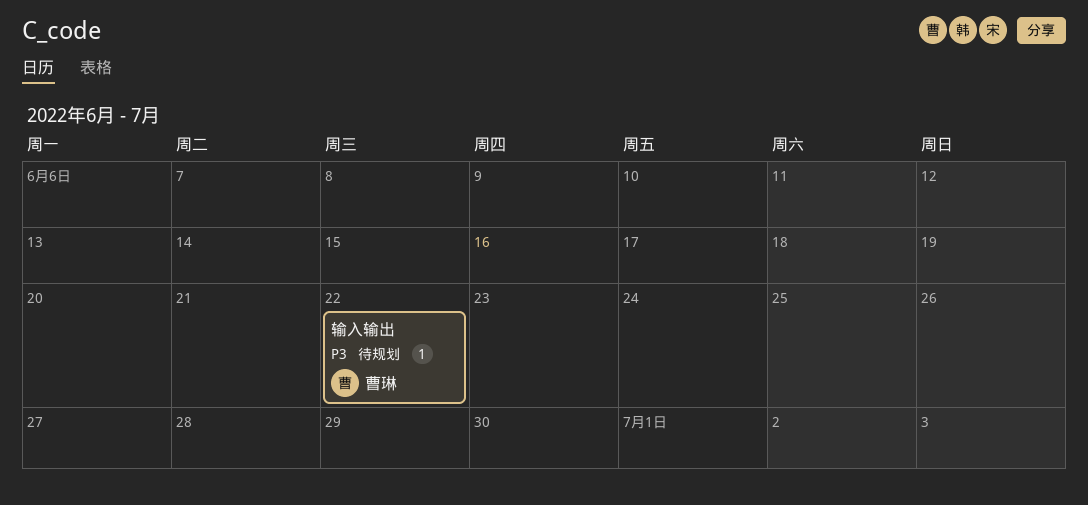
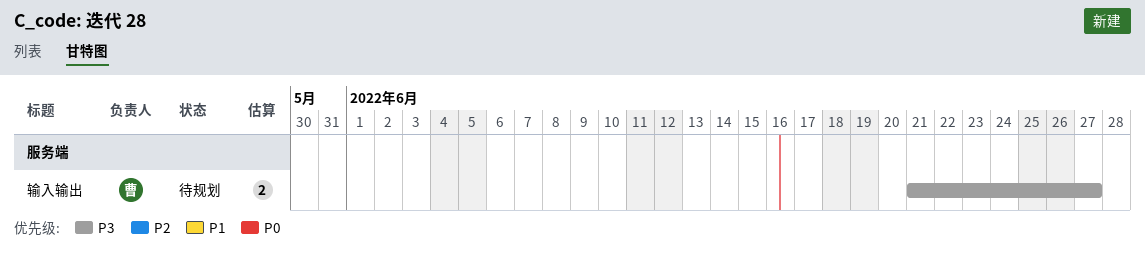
输入输出, estimate: 1 -> 2
输入输出, due: Jun 22 -> Jun 27

